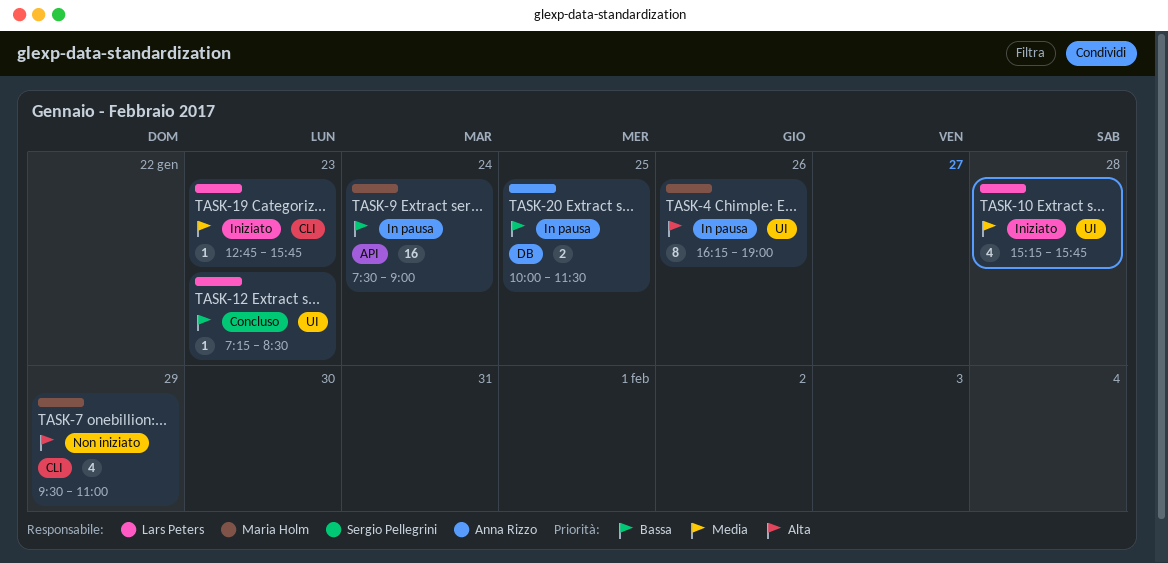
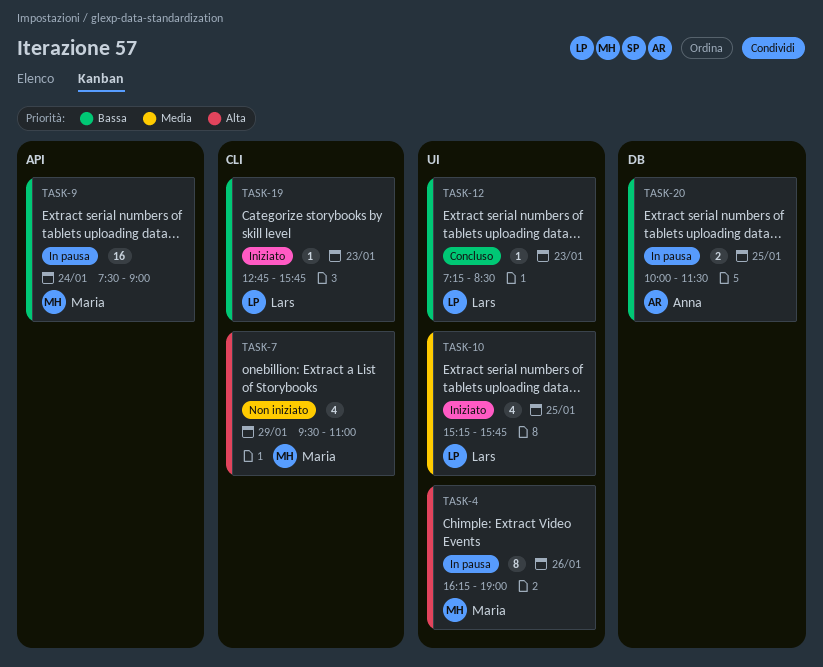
TASK-10, day: Jan 28 -> Jan 25
TASK-19, priority: Media -> Bassa

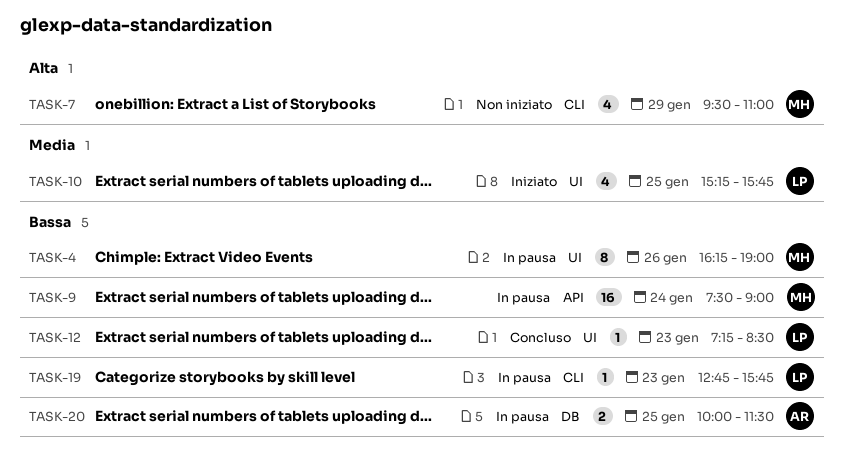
TASK-4, priority: Alta -> Bassa
TASK-19, status: Iniziato -> In pausa

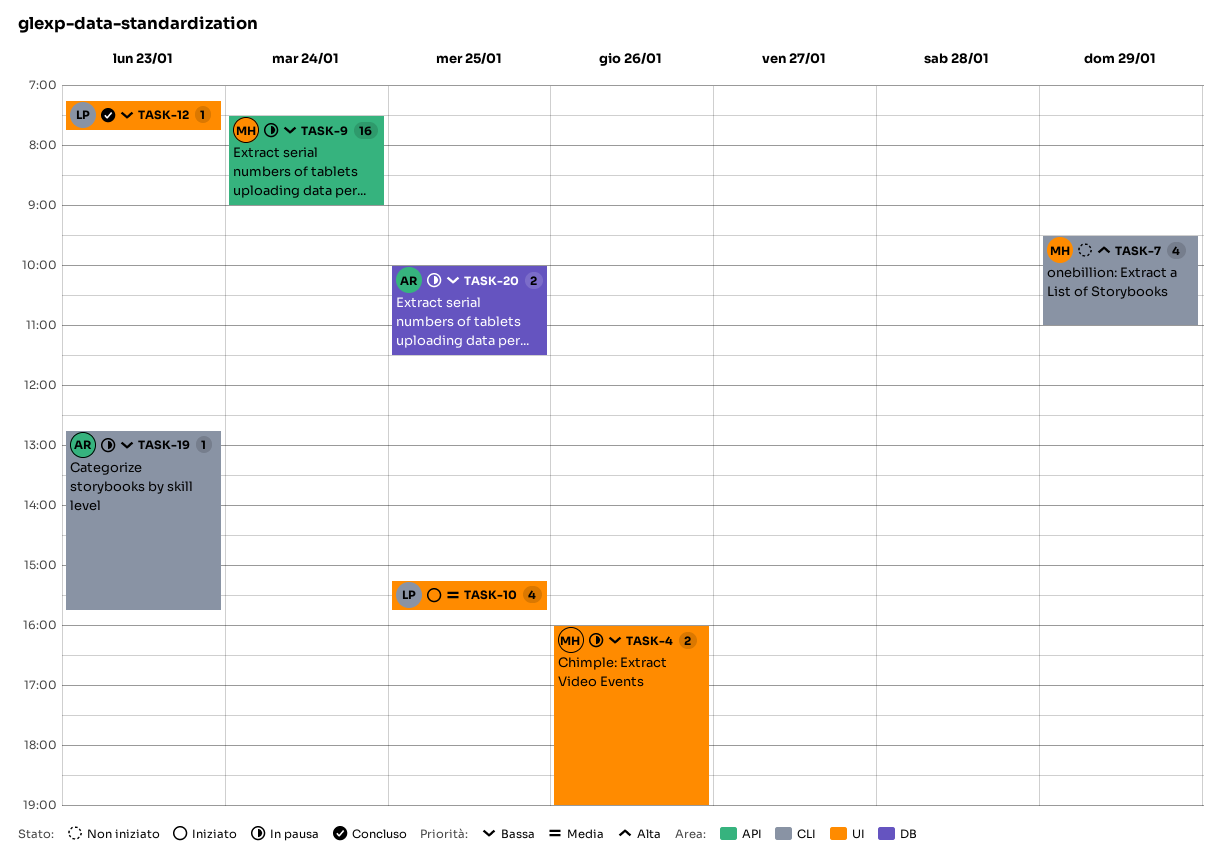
TASK-4, estimate: 8 -> 2
TASK-4, begins: 16:15 -> 16:00
TASK-12, ends: 08:30 -> 07:45
TASK-19, owner: LP -> AR

